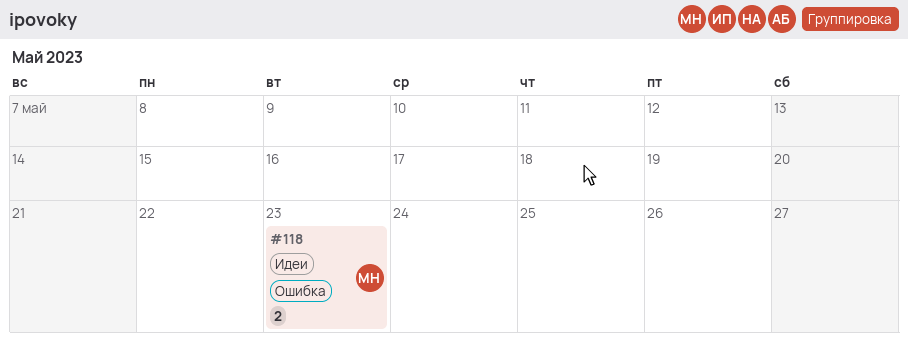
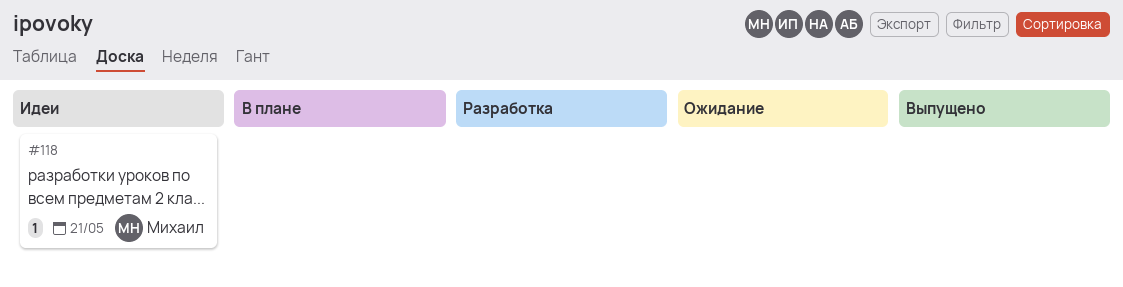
#118, estimate: 2 -> 1
#118, due: May 23 -> May 21

